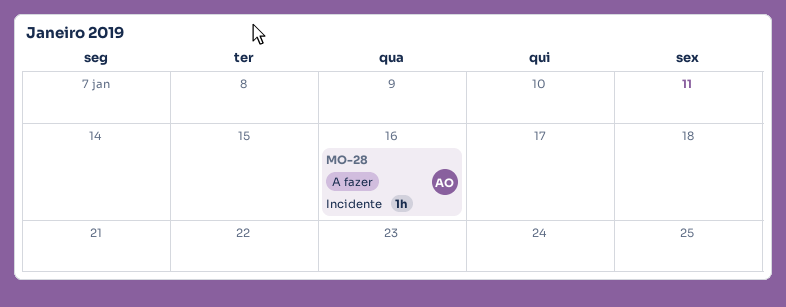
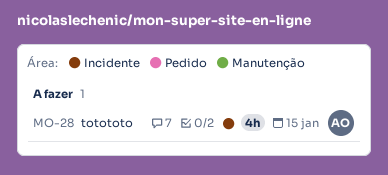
MO-28, estimate: 1h -> 4h
MO-28, due: Jan 16 -> Jan 15

